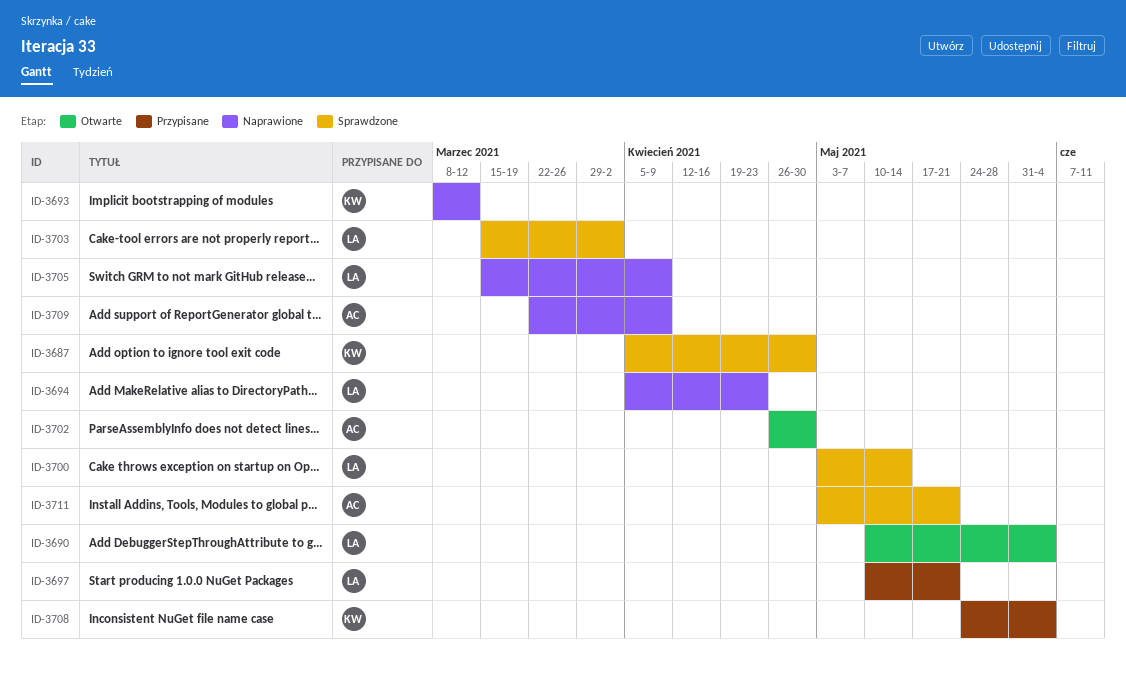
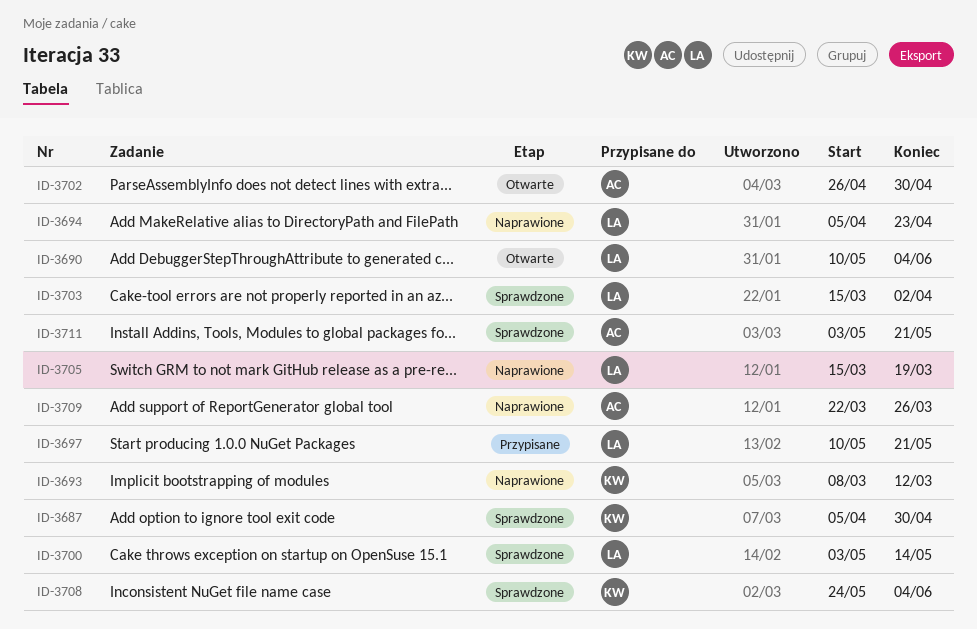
ID-3705, due: Apr 9 -> Mar 19
ID-3708, status: Przypisane -> Sprawdzone
ID-3709, due: Apr 9 -> Mar 26

